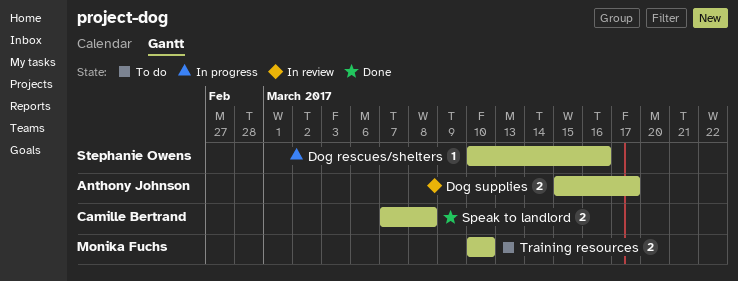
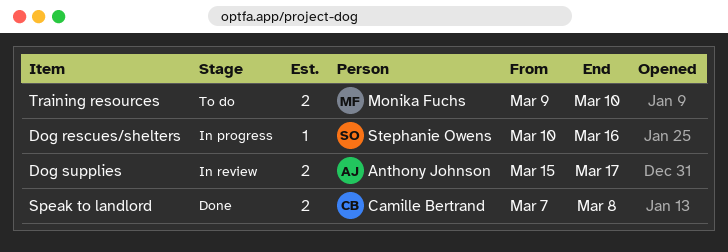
Training resources, start: Mar 10 -> Mar 9

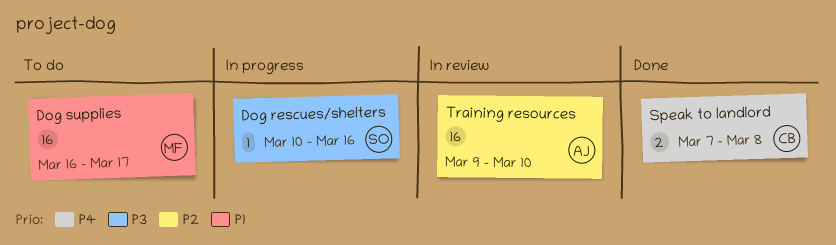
Dog supplies, status: In review -> To do
Dog supplies, owner: Anthony Johnson -> Monika Fuchs
Dog supplies, estimate: 2 -> 16
Dog supplies, start: Mar 15 -> Mar 16
Training resources, status: To do -> In review
Training resources, owner: Monika Fuchs -> Anthony Johnson
Training resources, estimate: 2 -> 16

